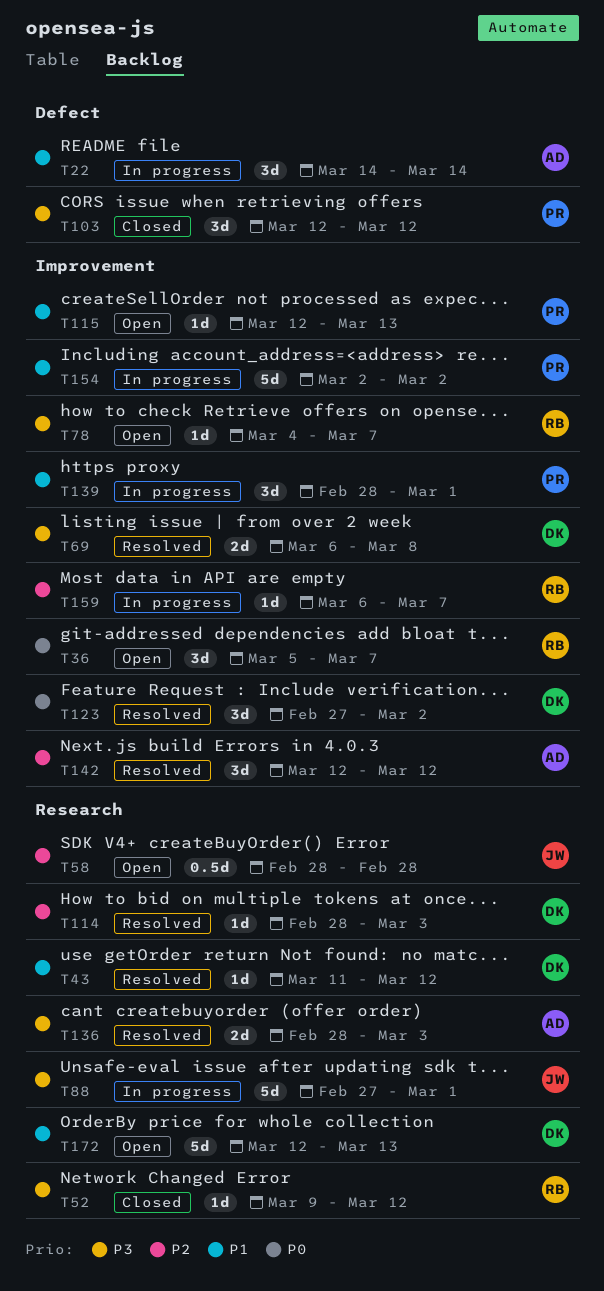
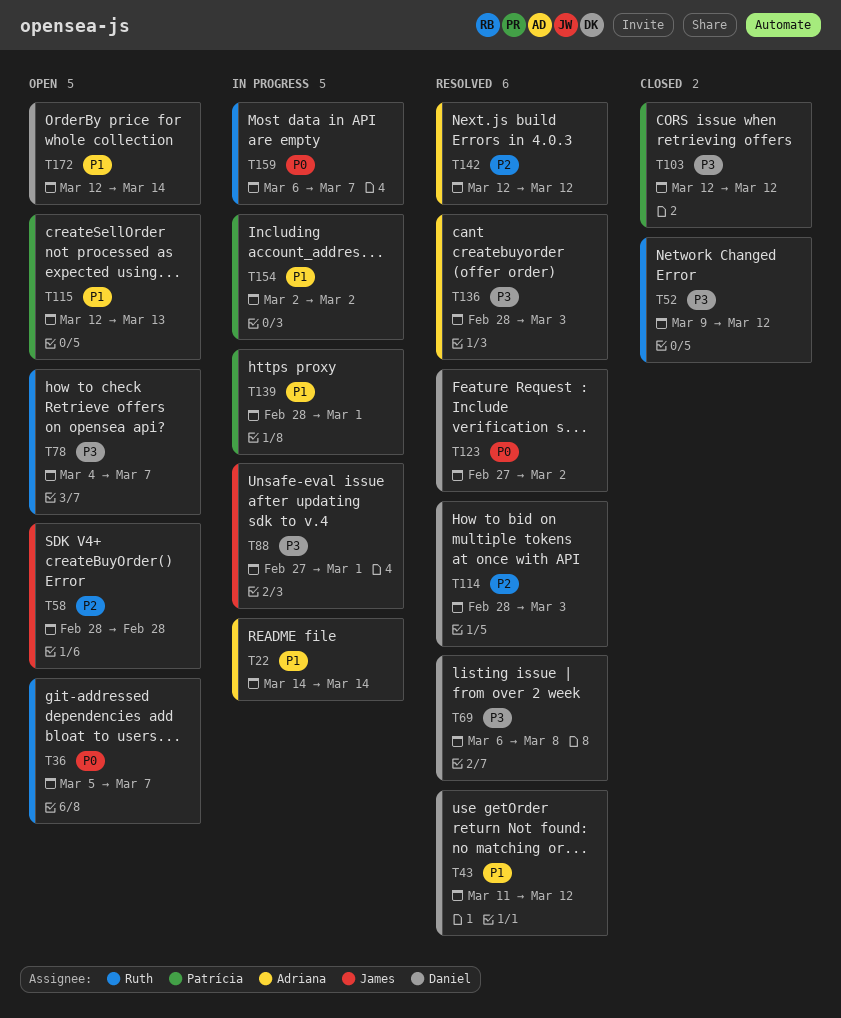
T159, priority: P2 -> P0
T172, due: Mar 13 -> Mar 14

